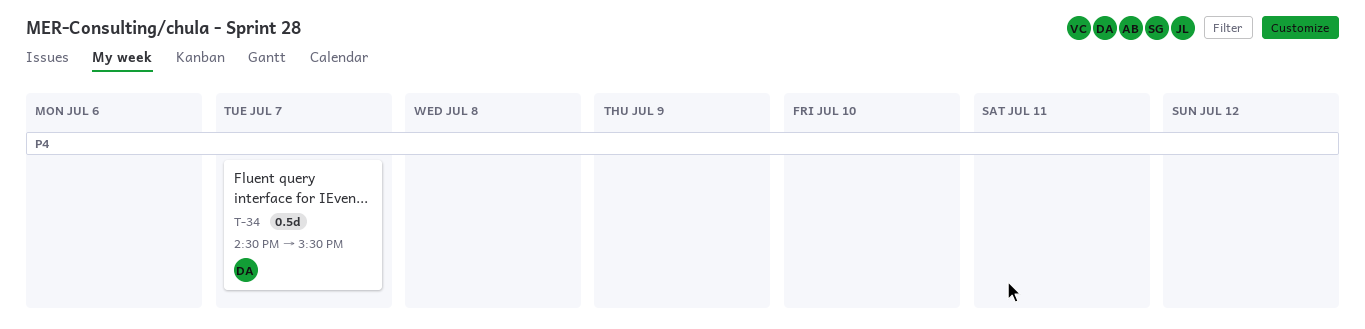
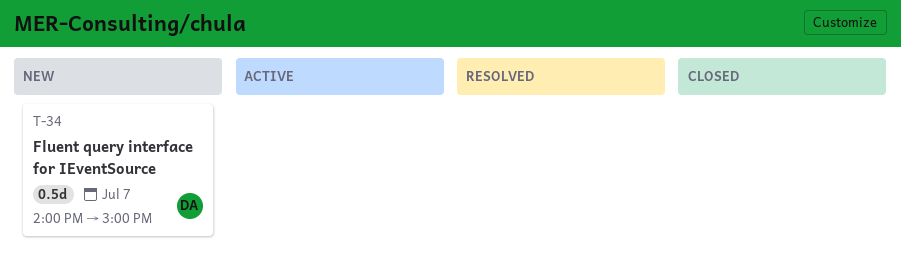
T-34, begins: 14:30 -> 14:00
T-34, ends: 15:30 -> 15:00

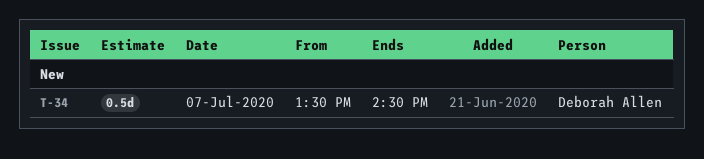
T-34, begins: 14:00 -> 13:30
T-34, ends: 15:00 -> 14:30

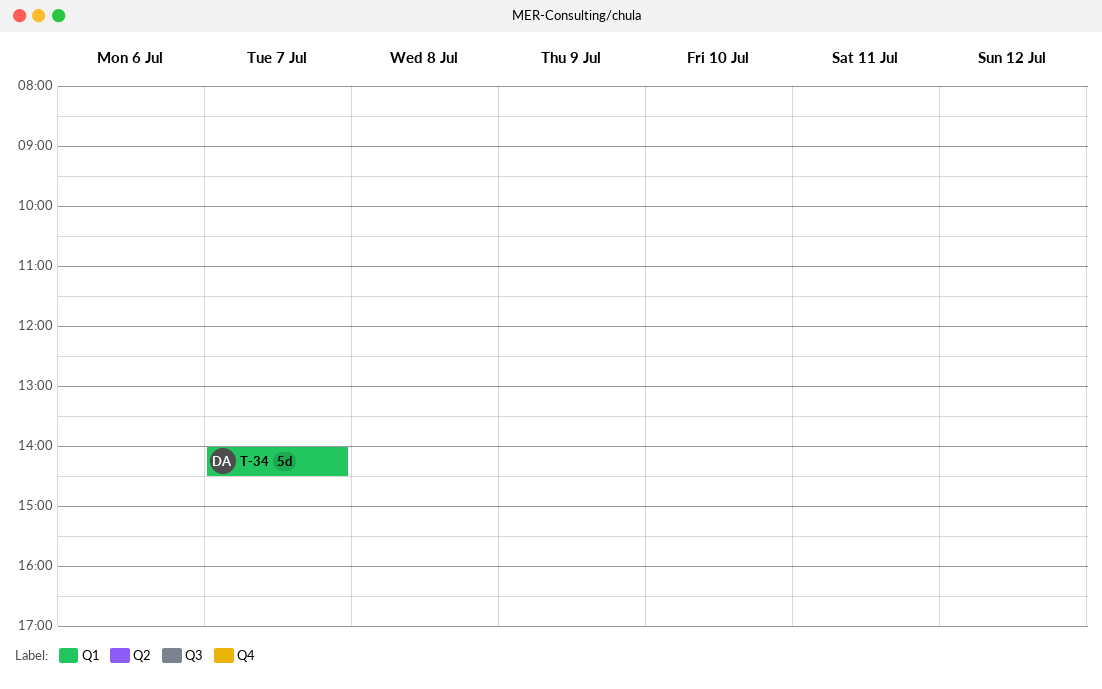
T-34, estimate: 0.5d -> 5d
T-34, begins: 13:30 -> 14:00

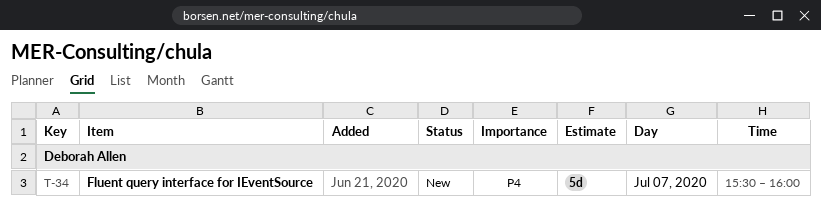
T-34, begins: 14:00 -> 15:30
T-34, ends: 14:30 -> 16:00

